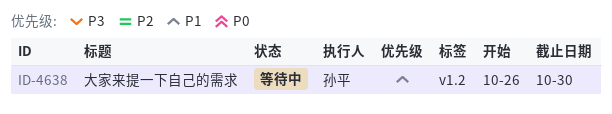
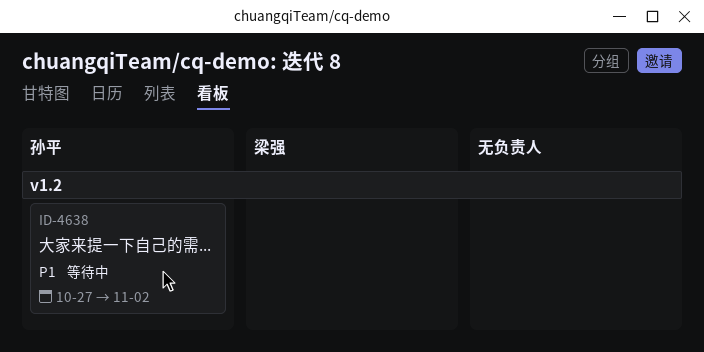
ID-4638, start: Oct 26 -> Oct 27
ID-4638, due: Oct 30 -> Nov 2

